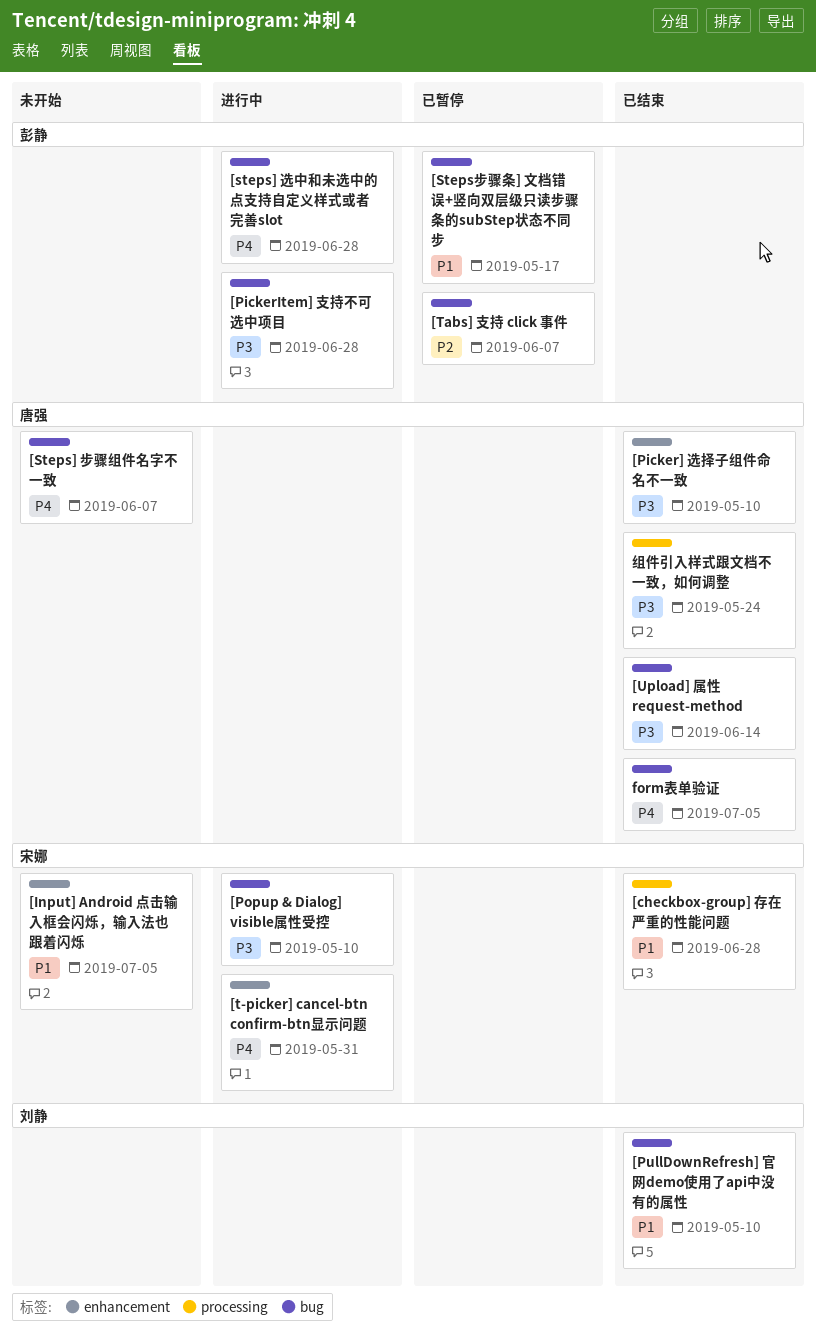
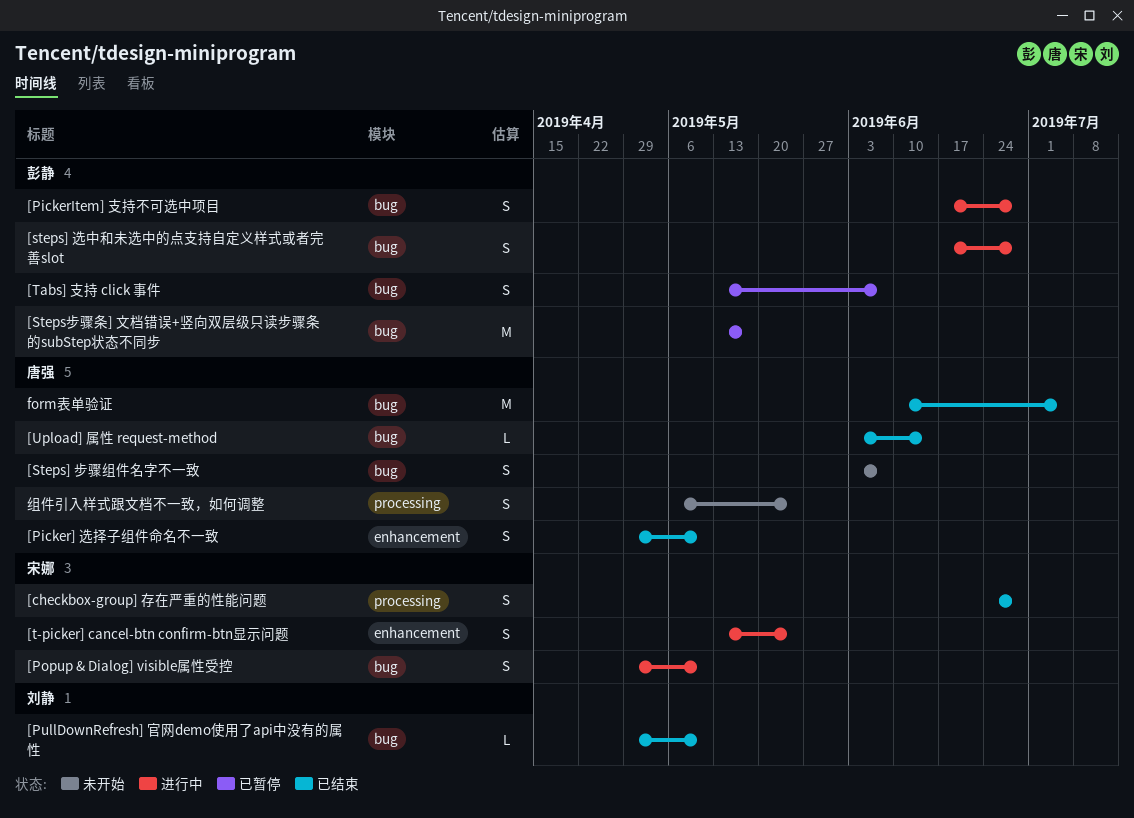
[Input] Android 点击输入框会闪烁，输入法也跟着闪烁: present -> none
[t-picker] cancel-btn confirm-btn显示问题, due: May 31 -> May 24
组件引入样式跟文档不一致，如何调整, status: 已结束 -> 未开始

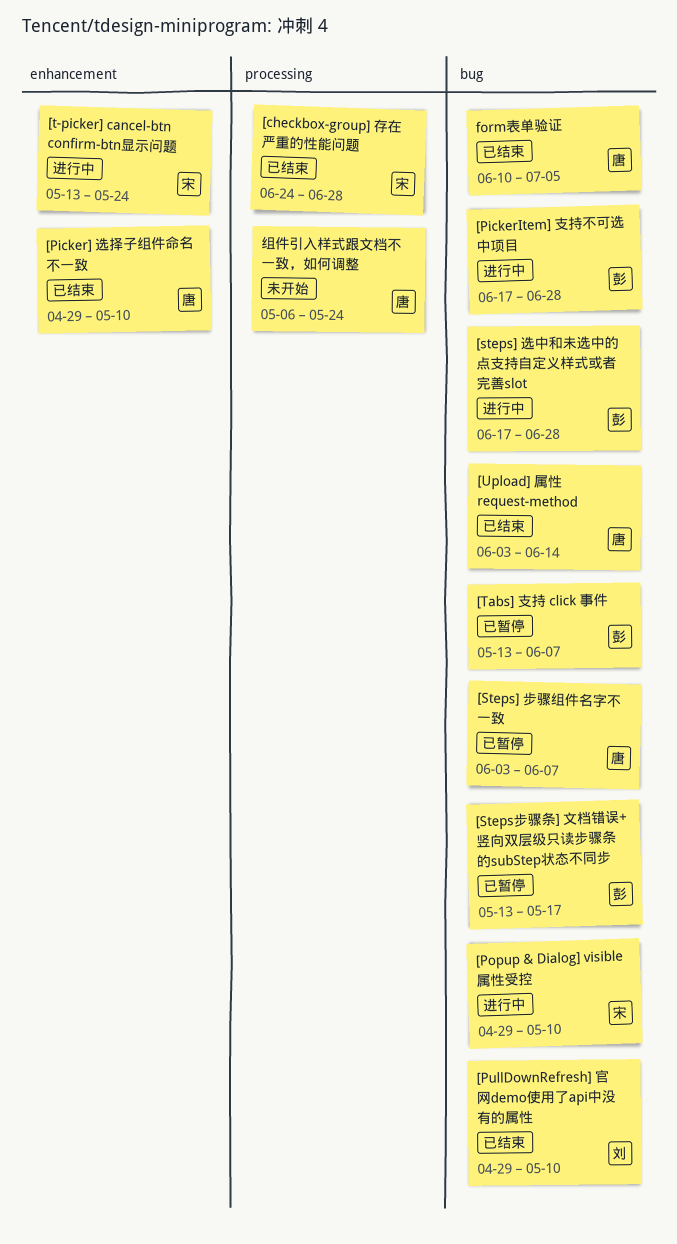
[Steps] 步骤组件名字不一致, status: 未开始 -> 已暂停

